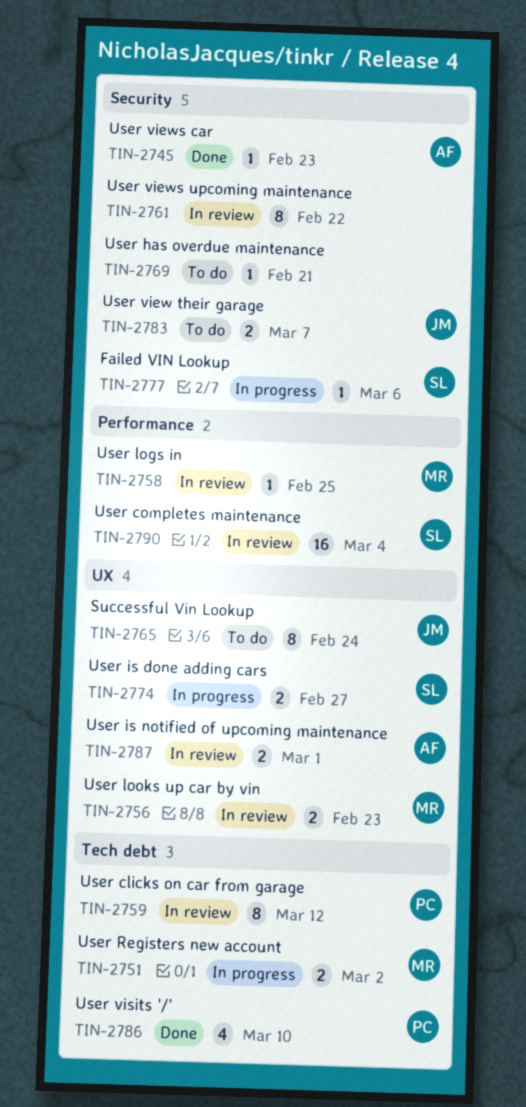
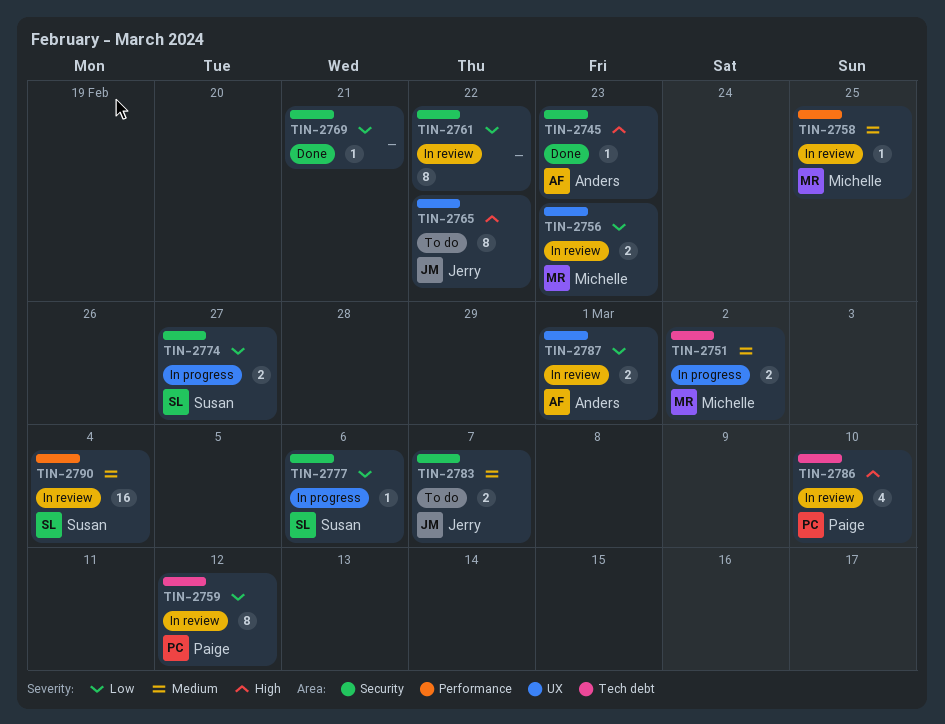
TIN-2765, due: Feb 24 -> Feb 22
TIN-2769, status: To do -> Done
TIN-2774, label: UX -> Security
TIN-2786, status: Done -> In review

